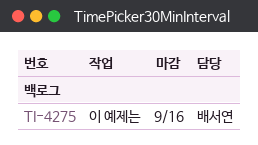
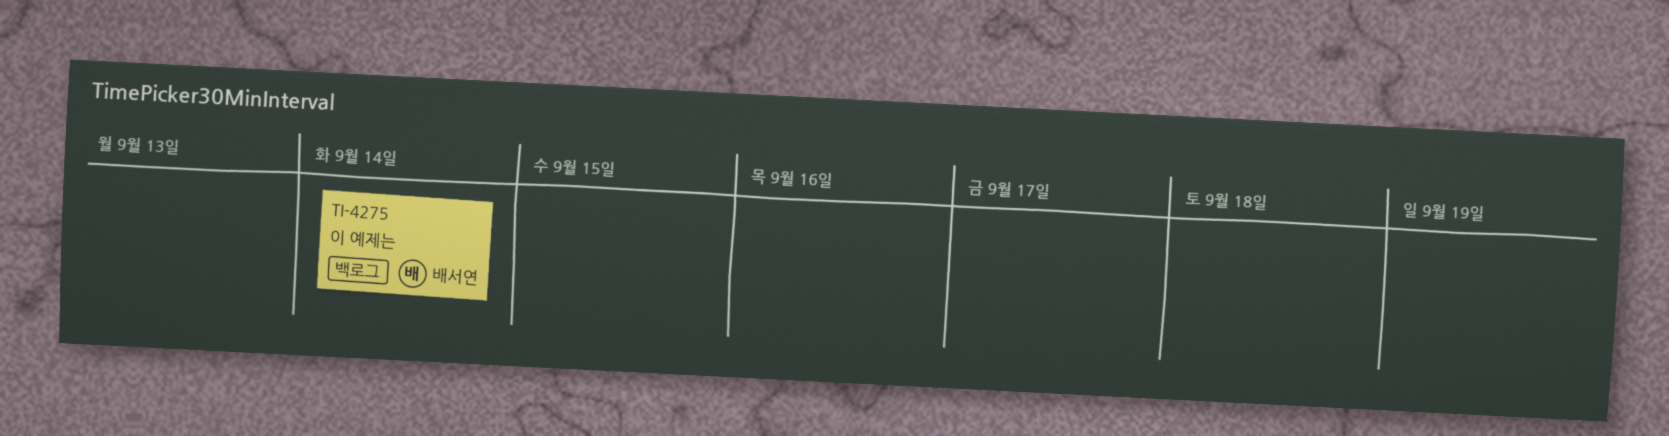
TI-4275, due: Sep 16 -> Sep 14

